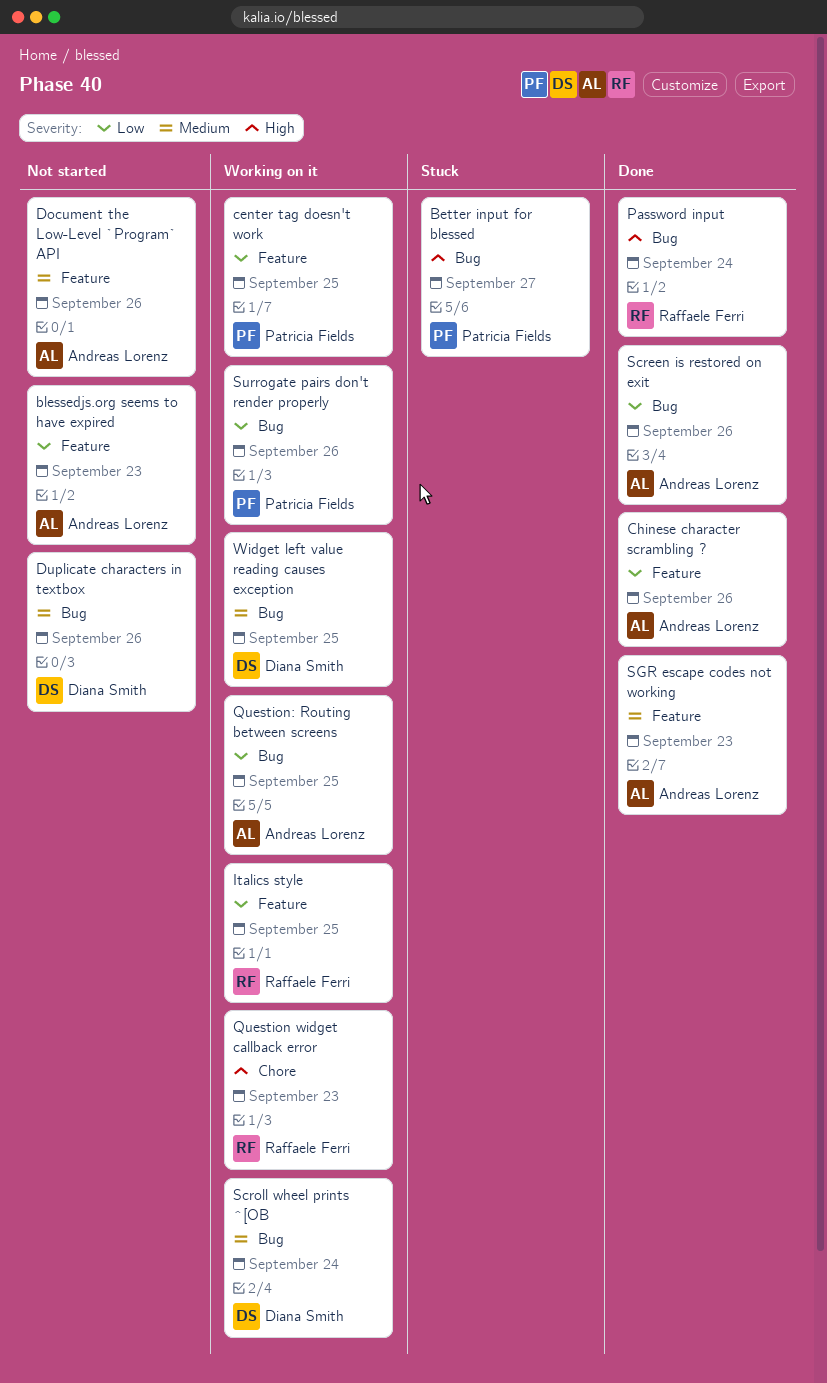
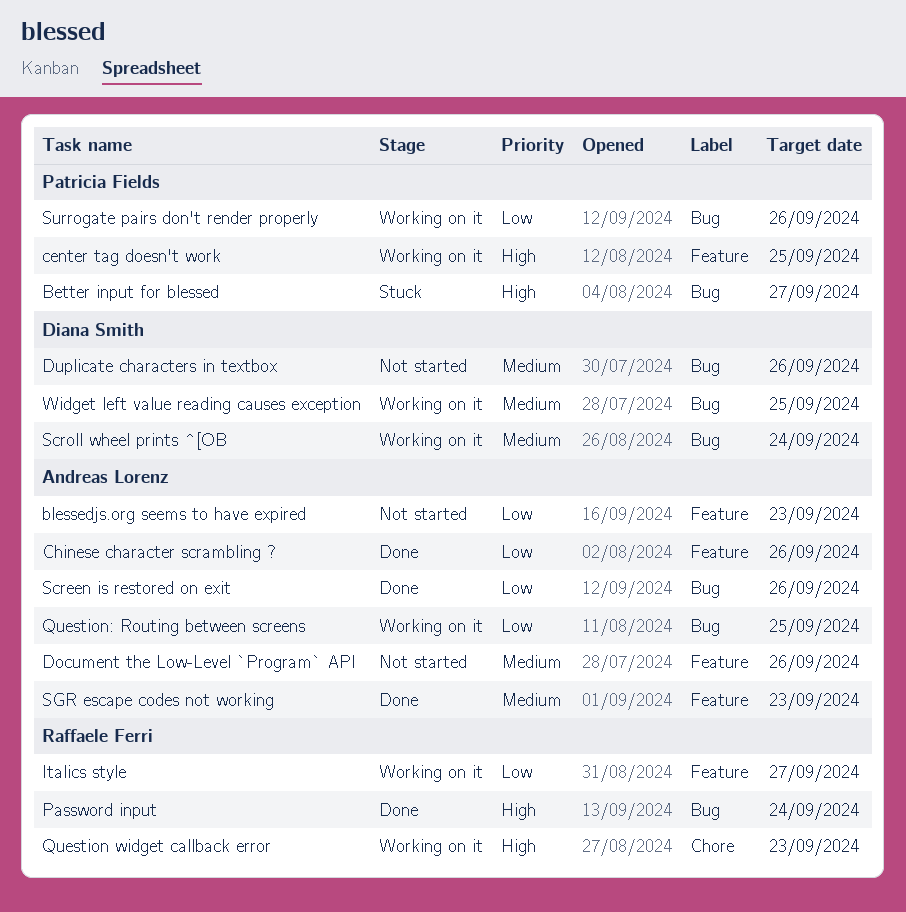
center tag doesn't work, priority: Low -> High
Italics style, due: Sep 25 -> Sep 27

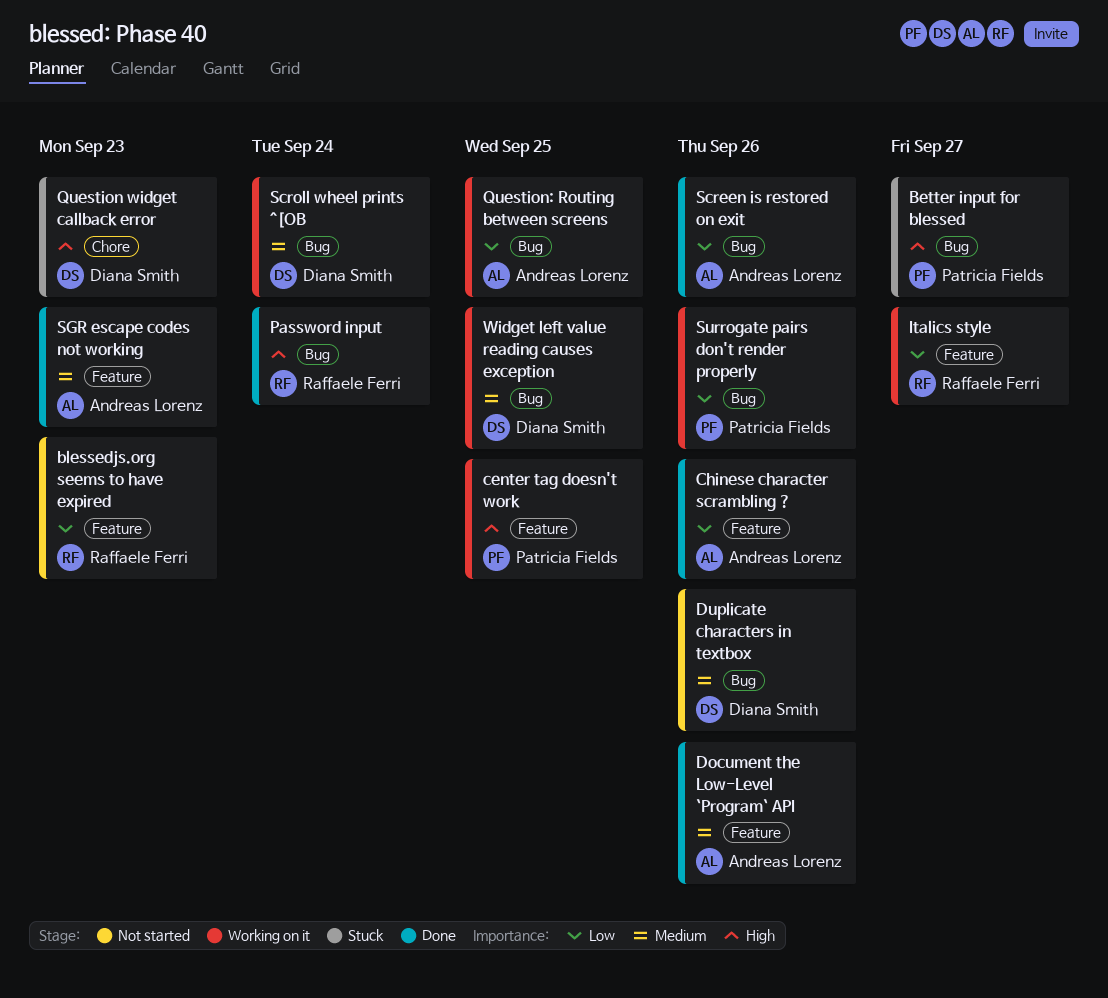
blessedjs.org seems to have expired, owner: Andreas Lorenz -> Raffaele Ferri
Document the Low-Level `Program` API, status: Not started -> Done
Question widget callback error, status: Working on it -> Stuck
Question widget callback error, owner: Raffaele Ferri -> Diana Smith

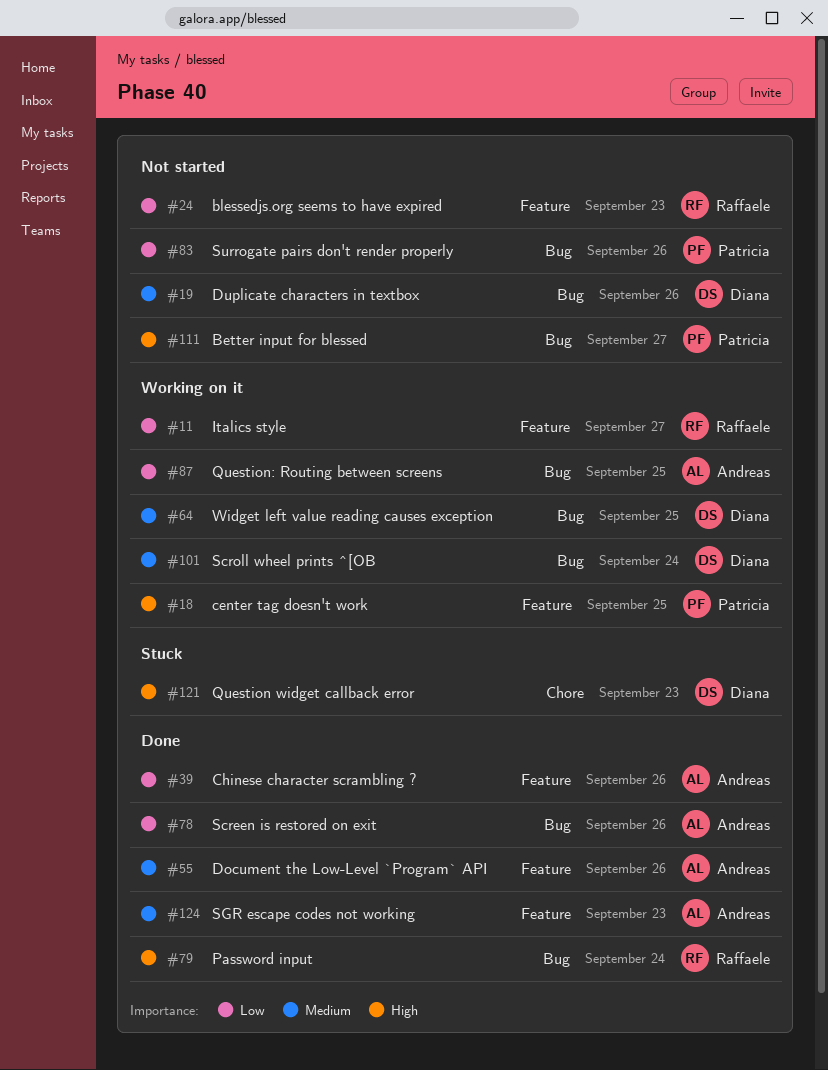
Better input for blessed, status: Stuck -> Not started
Surrogate pairs don't render properly, status: Working on it -> Not started

